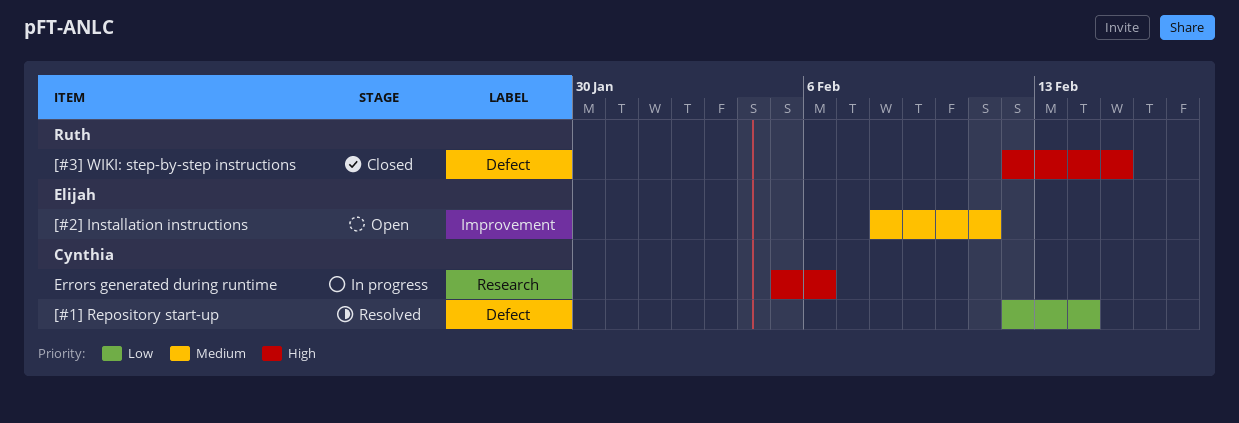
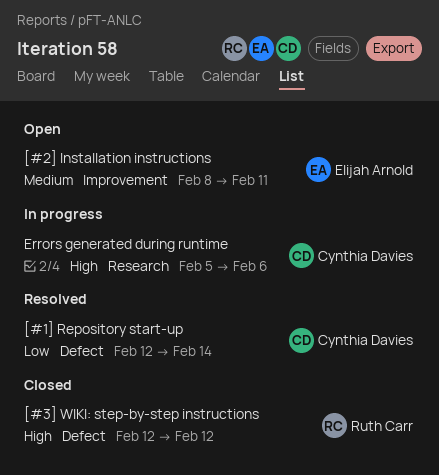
[#3] WIKI: step-by-step instructions, due: Feb 15 -> Feb 12

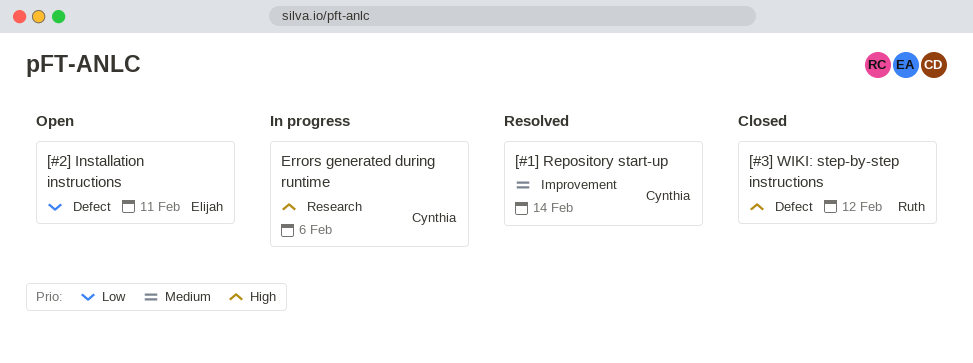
[#1] Repository start-up, priority: Low -> Medium
[#1] Repository start-up, label: Defect -> Improvement
[#2] Installation instructions, priority: Medium -> Low
[#2] Installation instructions, label: Improvement -> Defect

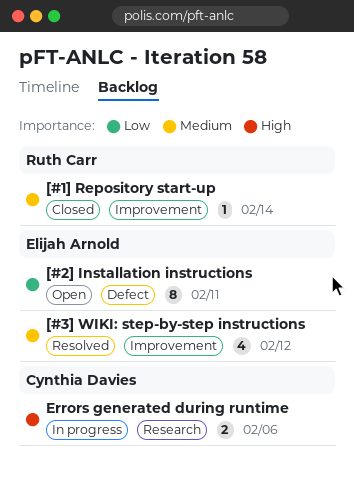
[#1] Repository start-up, status: Resolved -> Closed
[#1] Repository start-up, owner: Cynthia Davies -> Ruth Carr
[#3] WIKI: step-by-step instructions, status: Closed -> Resolved
[#3] WIKI: step-by-step instructions, owner: Ruth Carr -> Elijah Arnold
[#3] WIKI: step-by-step instructions, priority: High -> Medium
[#3] WIKI: step-by-step instructions, label: Defect -> Improvement

